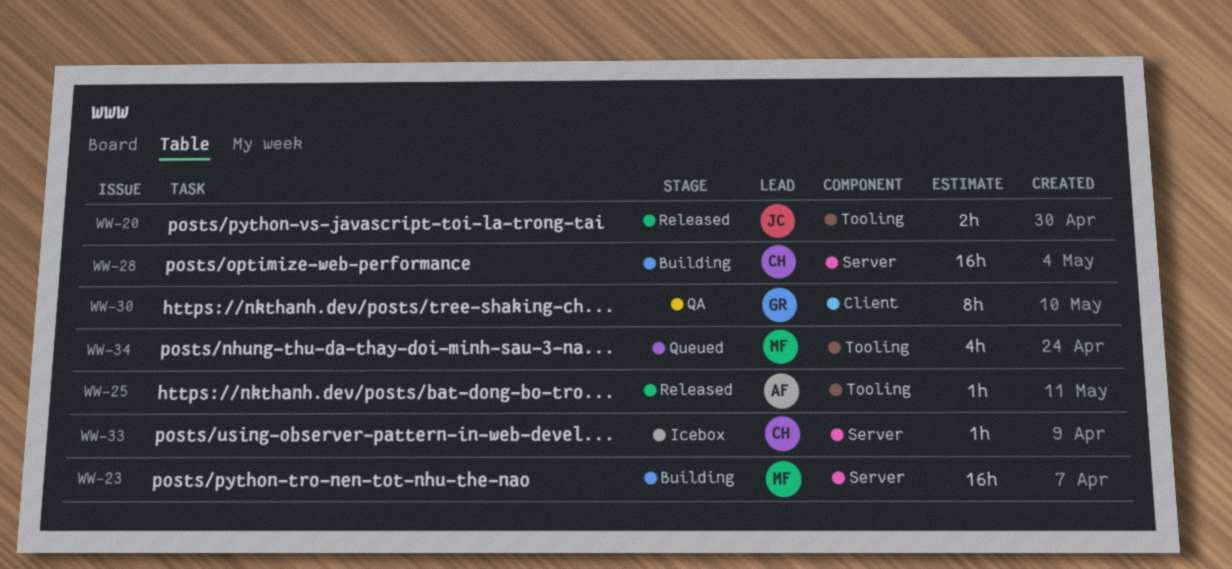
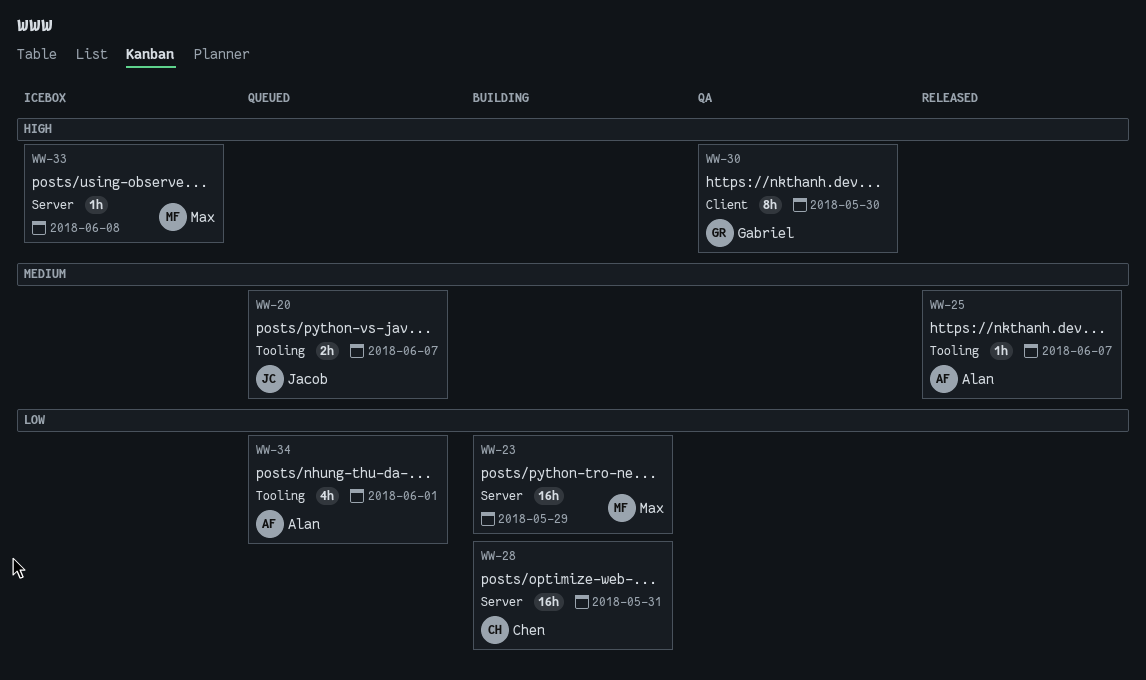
WW-20, status: Released -> Queued
WW-33, owner: Chen -> Max
WW-34, owner: Max -> Alan

